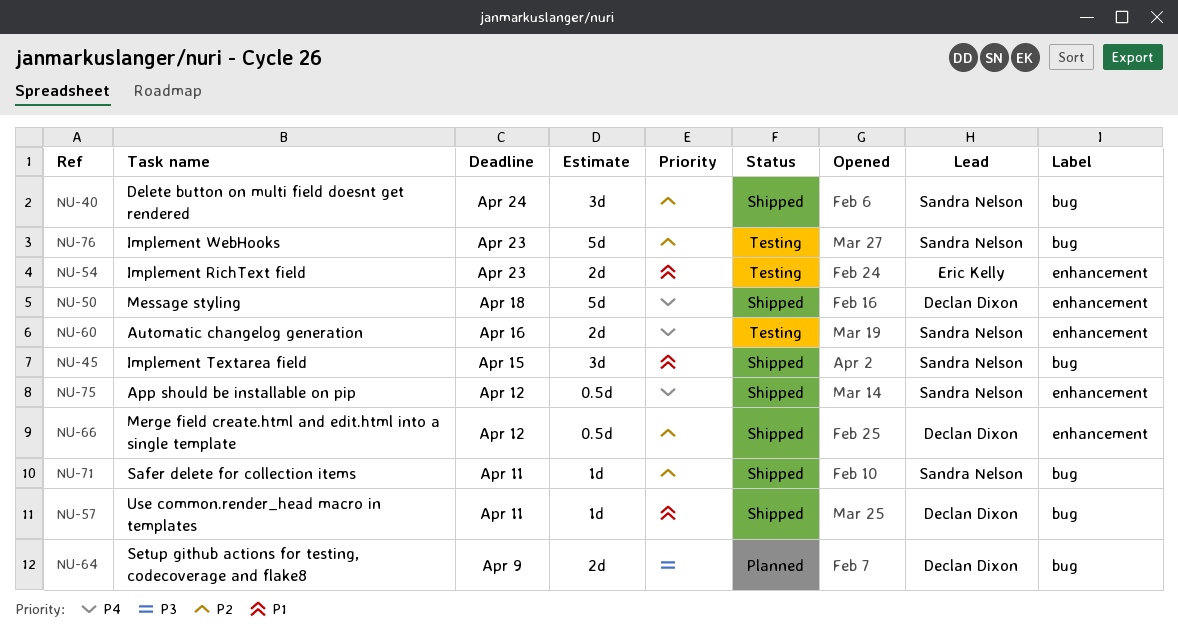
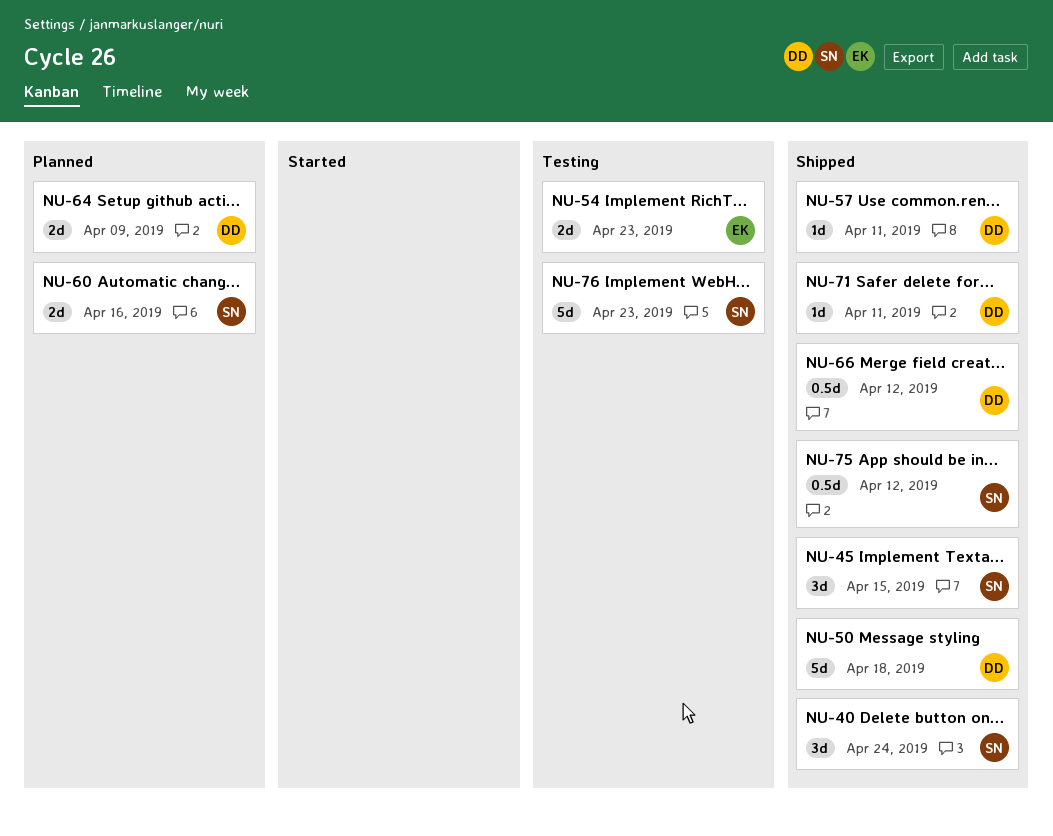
NU-60, status: Testing -> Planned
NU-71, owner: Sandra Nelson -> Declan Dixon

